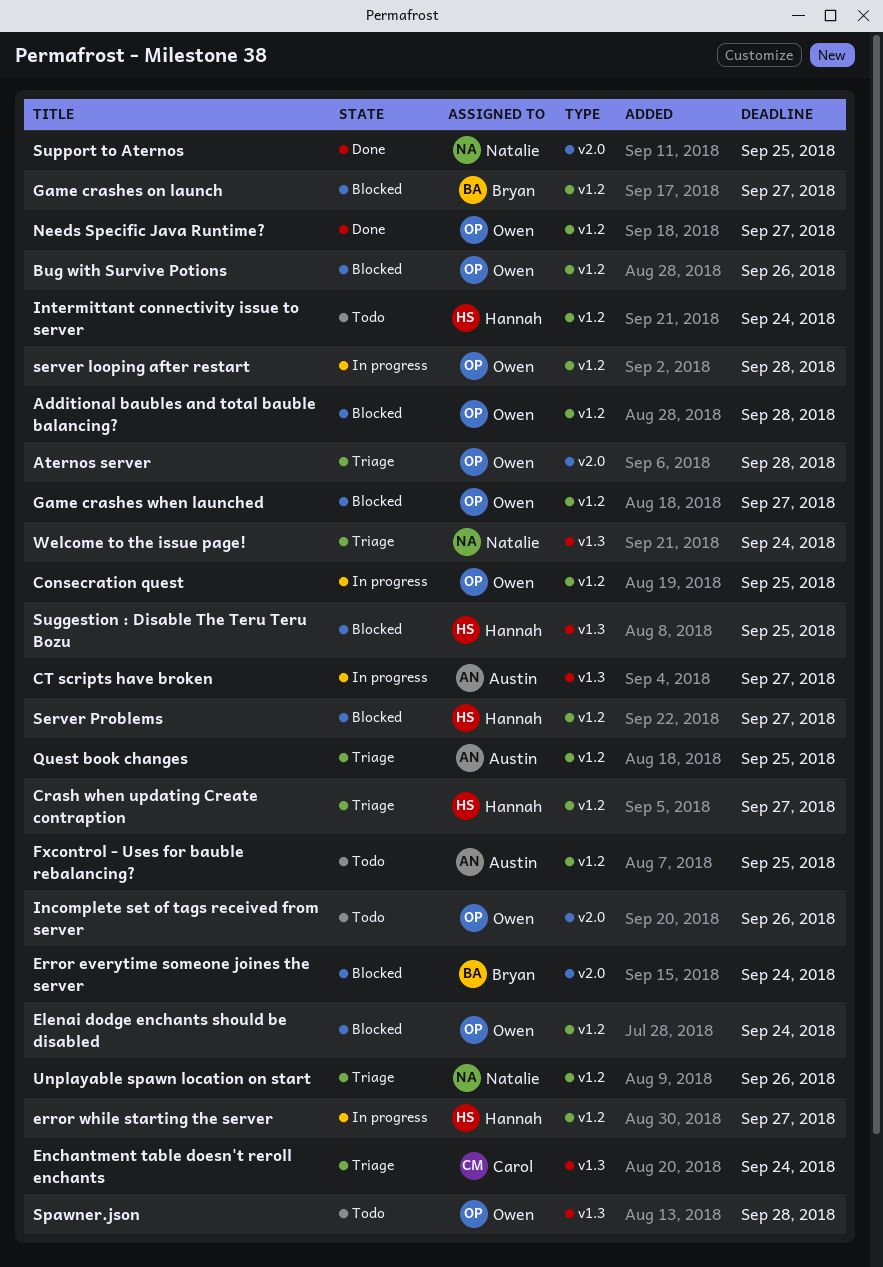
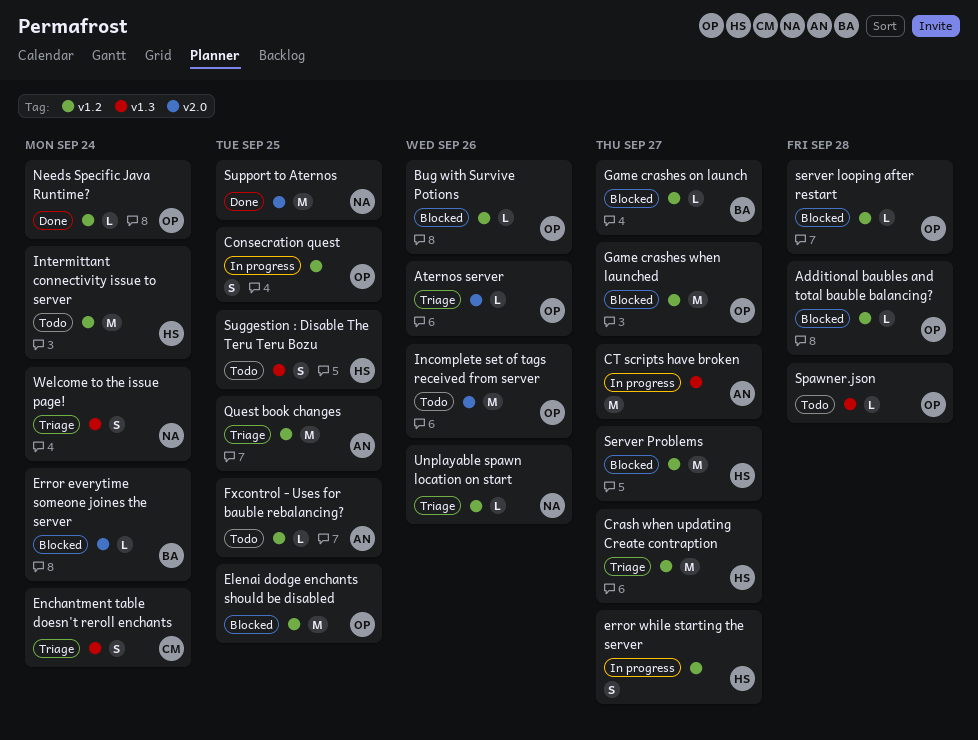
Aternos server, due: Sep 28 -> Sep 26
Elenai dodge enchants should be disabled, due: Sep 24 -> Sep 25
Needs Specific Java Runtime?, due: Sep 27 -> Sep 24
server looping after restart, status: In progress -> Blocked
Suggestion : Disable The Teru Teru Bozu, status: Blocked -> Todo

